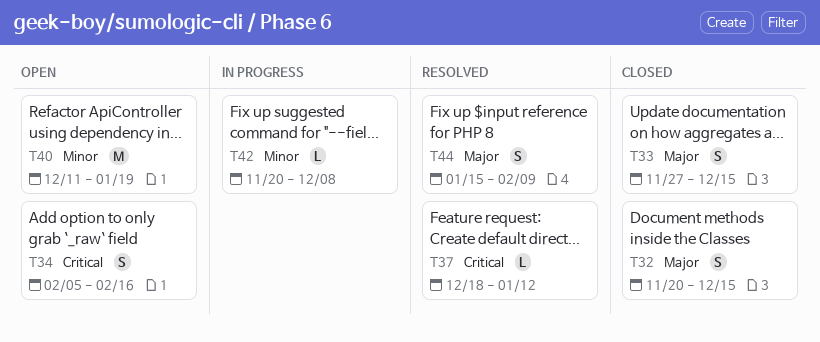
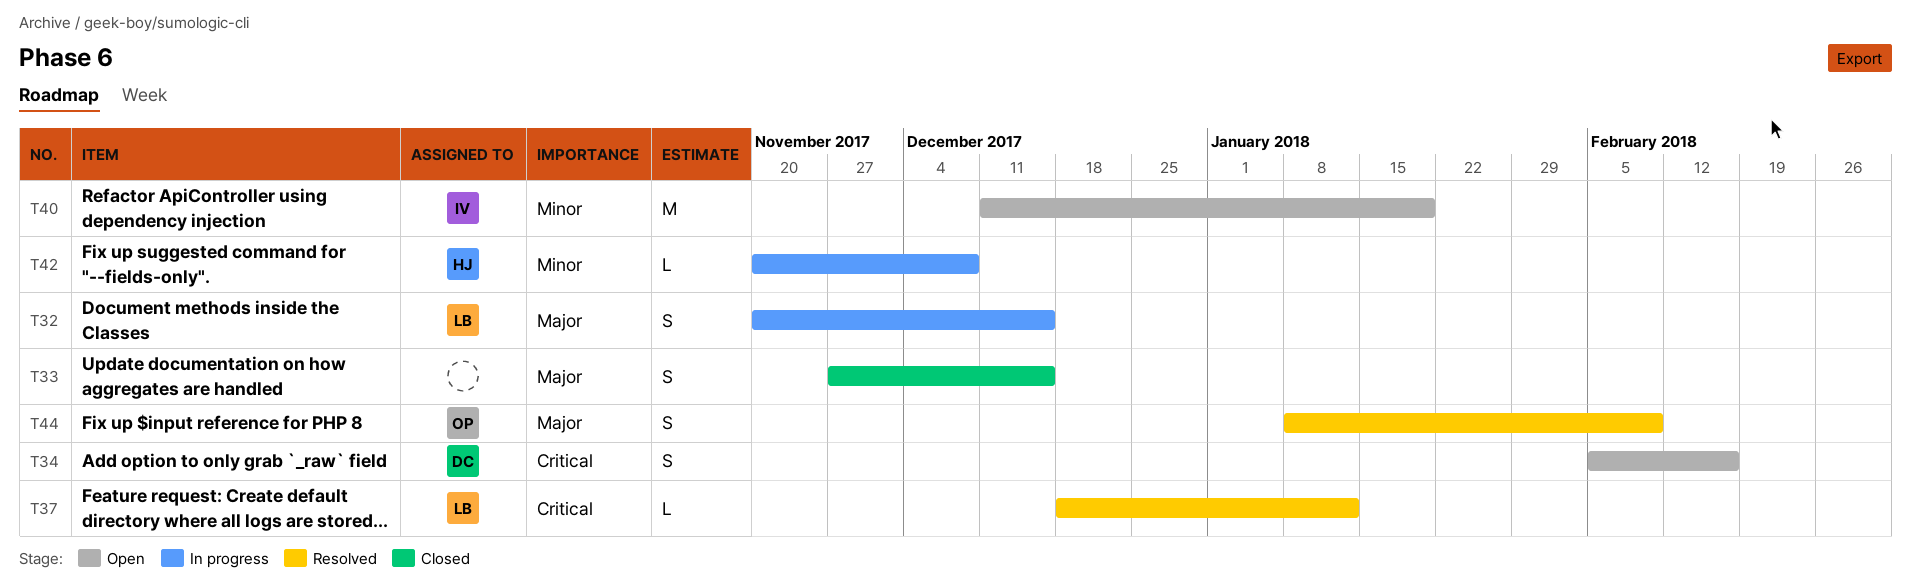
T32, status: Closed -> In progress
T44, start: Jan 15 -> Jan 8

